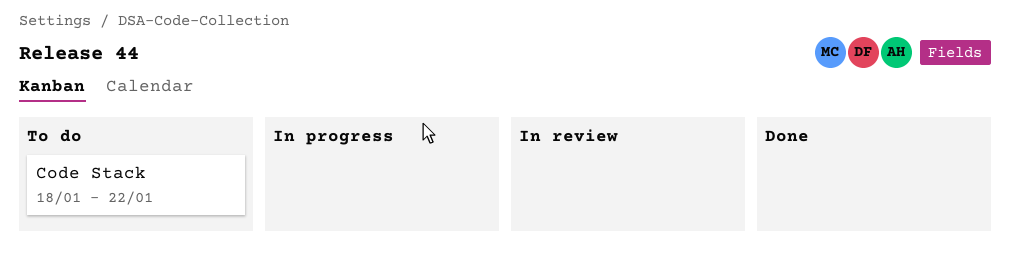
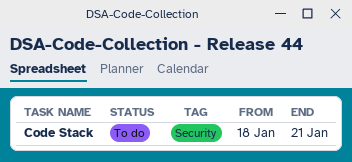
Code Stack, due: Jan 22 -> Jan 21

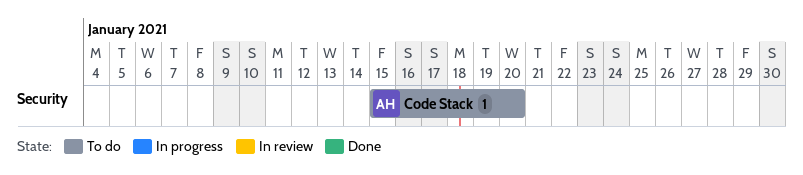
Code Stack, start: Jan 18 -> Jan 15
Code Stack, due: Jan 21 -> Jan 20

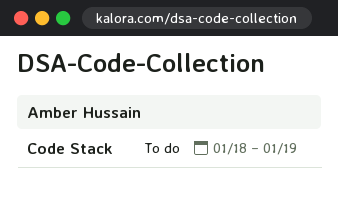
Code Stack, start: Jan 15 -> Jan 18
Code Stack, due: Jan 20 -> Jan 19

